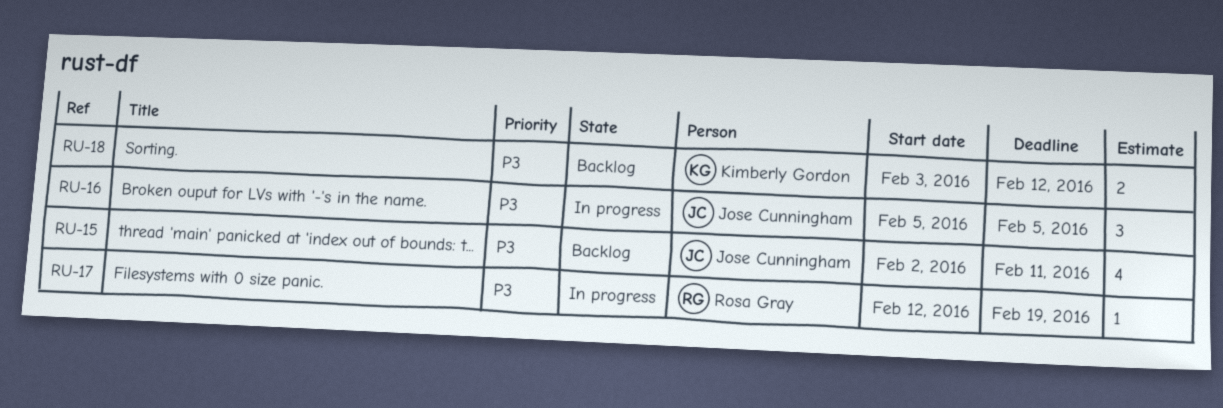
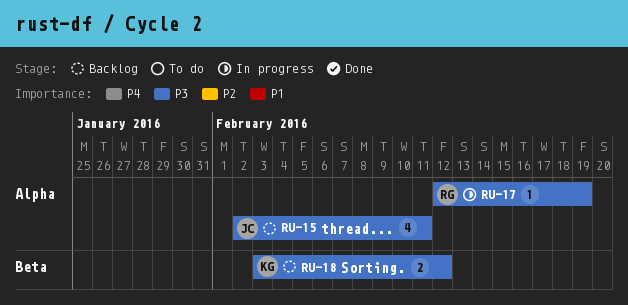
RU-16: present -> none

